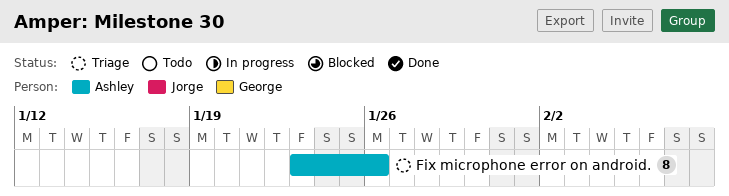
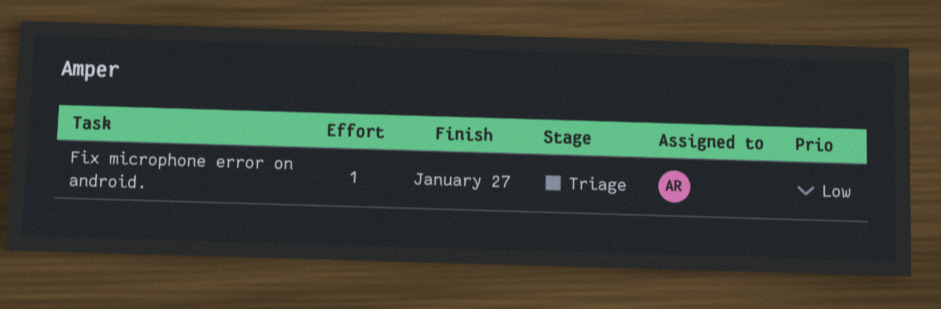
Fix microphone error on android., estimate: 8 -> 1
Fix microphone error on android., due: Jan 26 -> Jan 27

